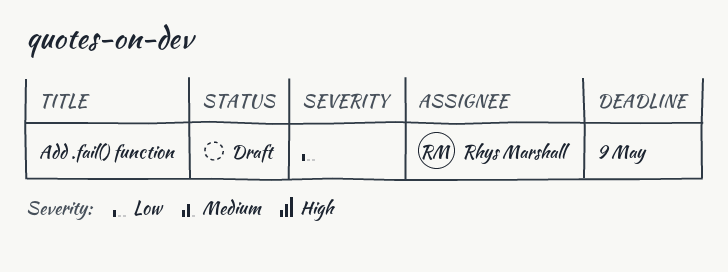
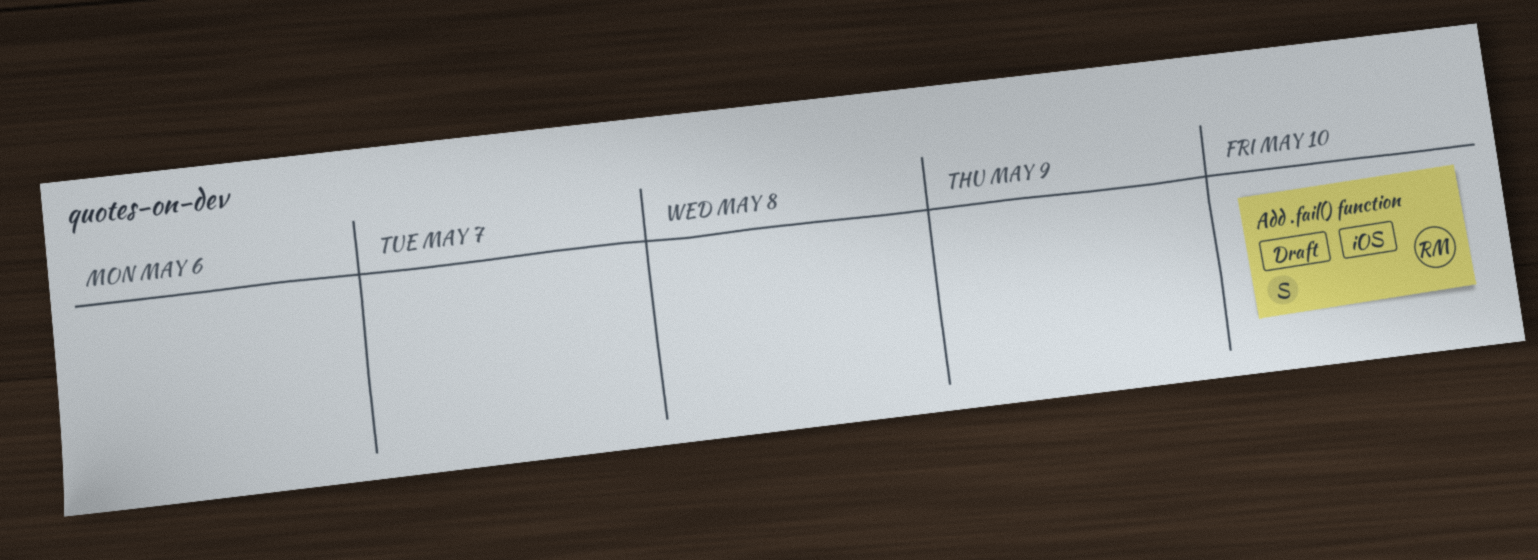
Add .fail() function, due: May 9 -> May 10

